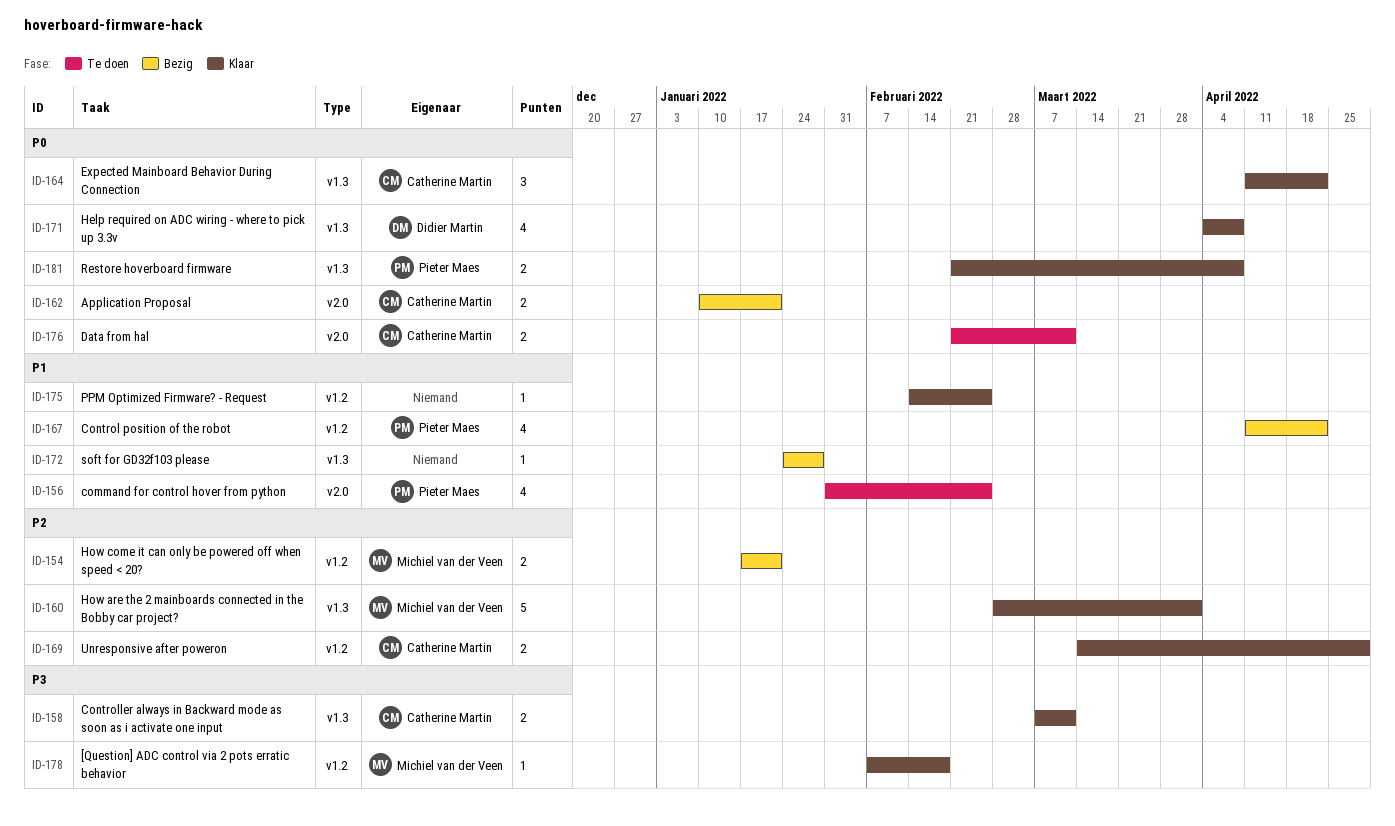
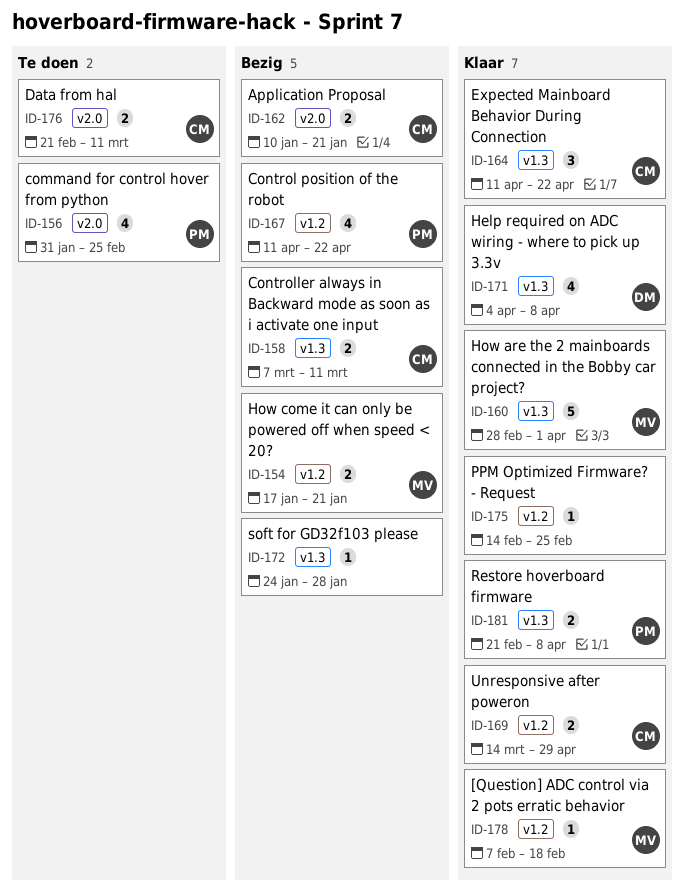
ID-158, status: Klaar -> Bezig

